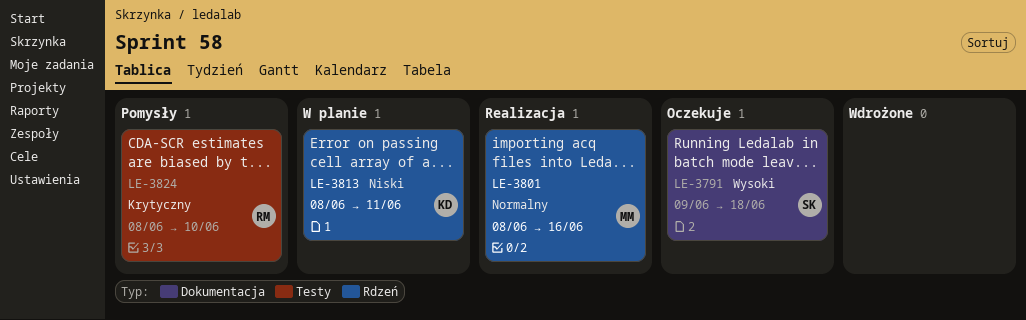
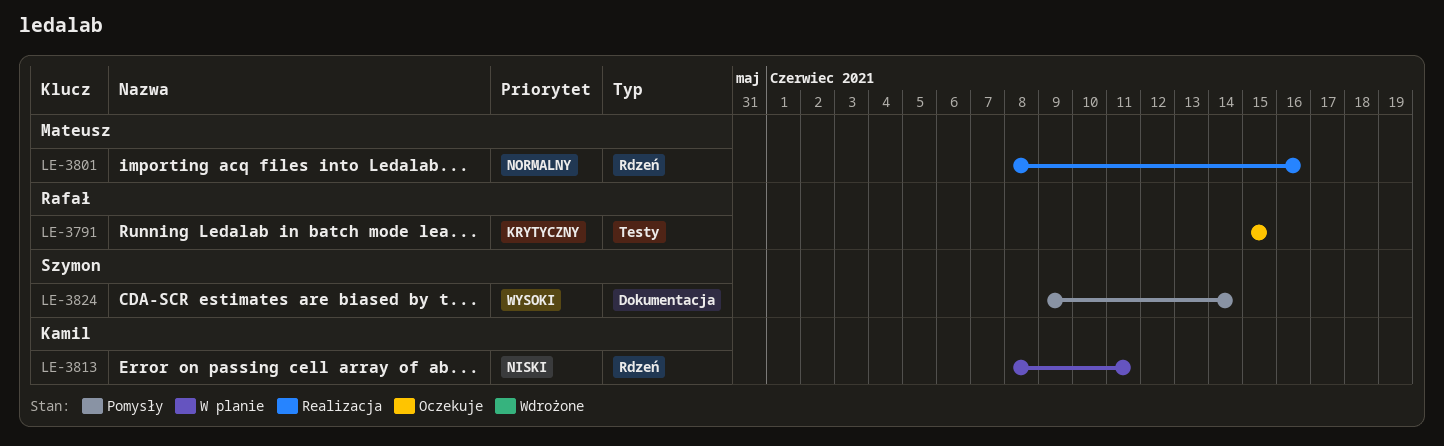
LE-3791, owner: Szymon -> Rafał
LE-3791, priority: Wysoki -> Krytyczny
LE-3791, label: Dokumentacja -> Testy
LE-3791, start: Jun 9 -> Jun 15
LE-3791, due: Jun 18 -> Jun 15
LE-3824, owner: Rafał -> Szymon
LE-3824, priority: Krytyczny -> Wysoki
LE-3824, label: Testy -> Dokumentacja
LE-3824, start: Jun 8 -> Jun 9
LE-3824, due: Jun 10 -> Jun 14

